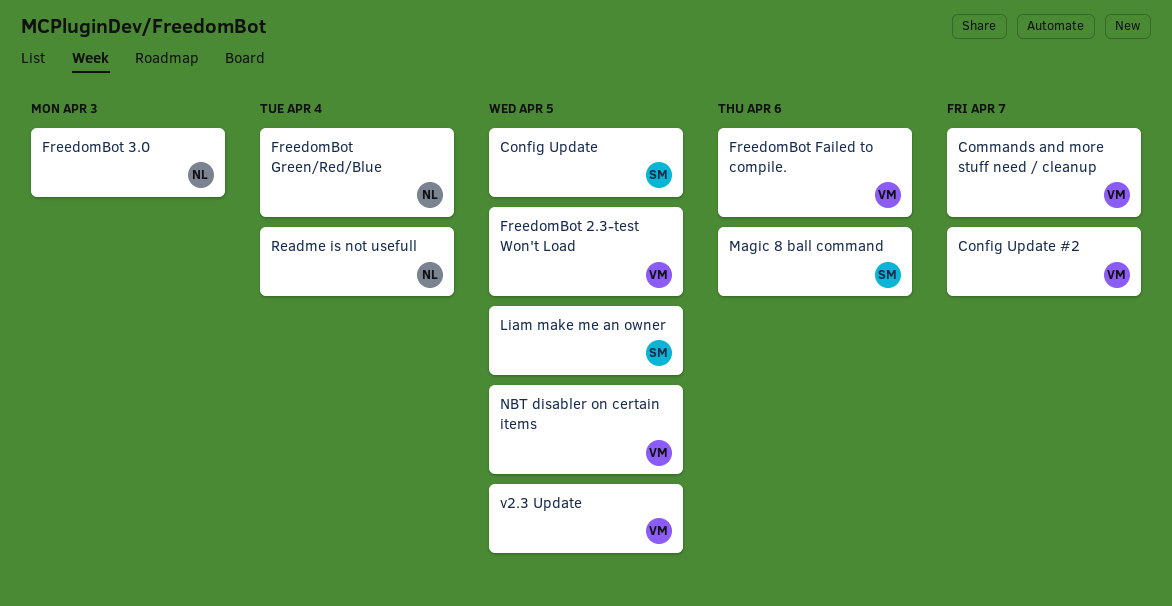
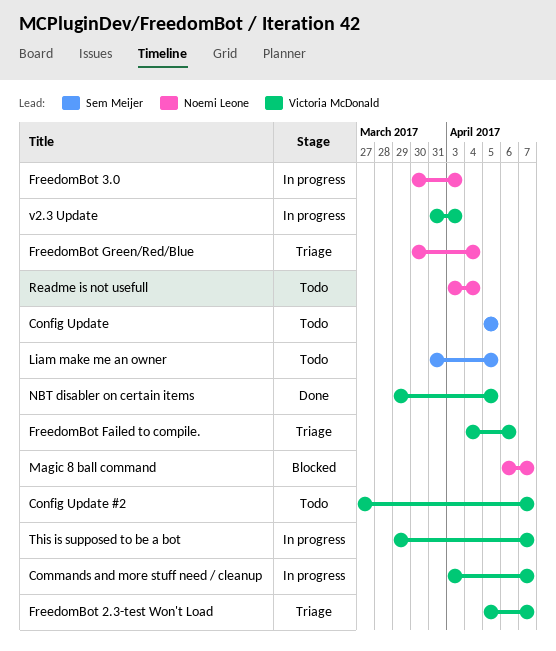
FreedomBot 2.3-test Won't Load, due: Apr 5 -> Apr 7
Magic 8 ball command, owner: Sem Meijer -> Noemi Leone
Magic 8 ball command, due: Apr 6 -> Apr 7
This is supposed to be a bot: none -> present
v2.3 Update, due: Apr 5 -> Apr 3

